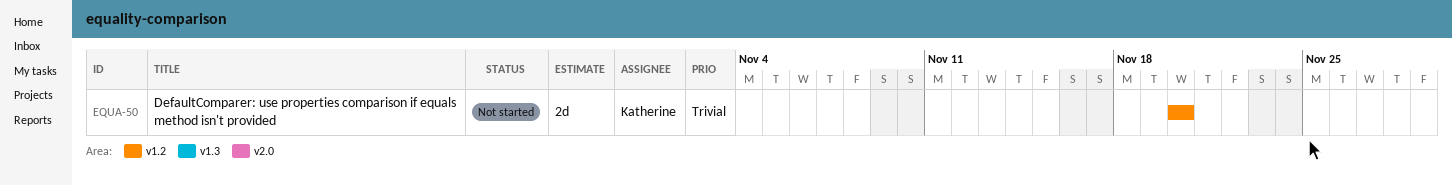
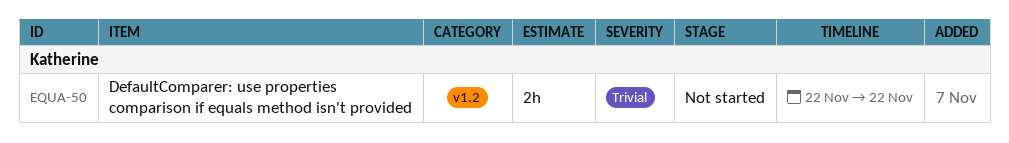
EQUA-50, estimate: 2d -> 2h
EQUA-50, start: Nov 20 -> Nov 22
EQUA-50, due: Nov 20 -> Nov 22

